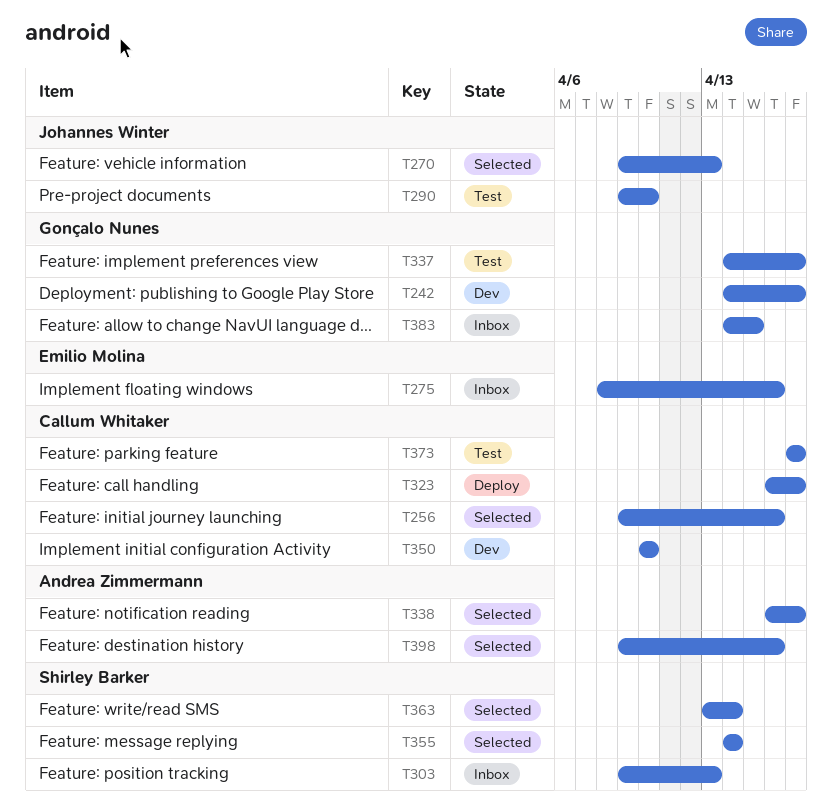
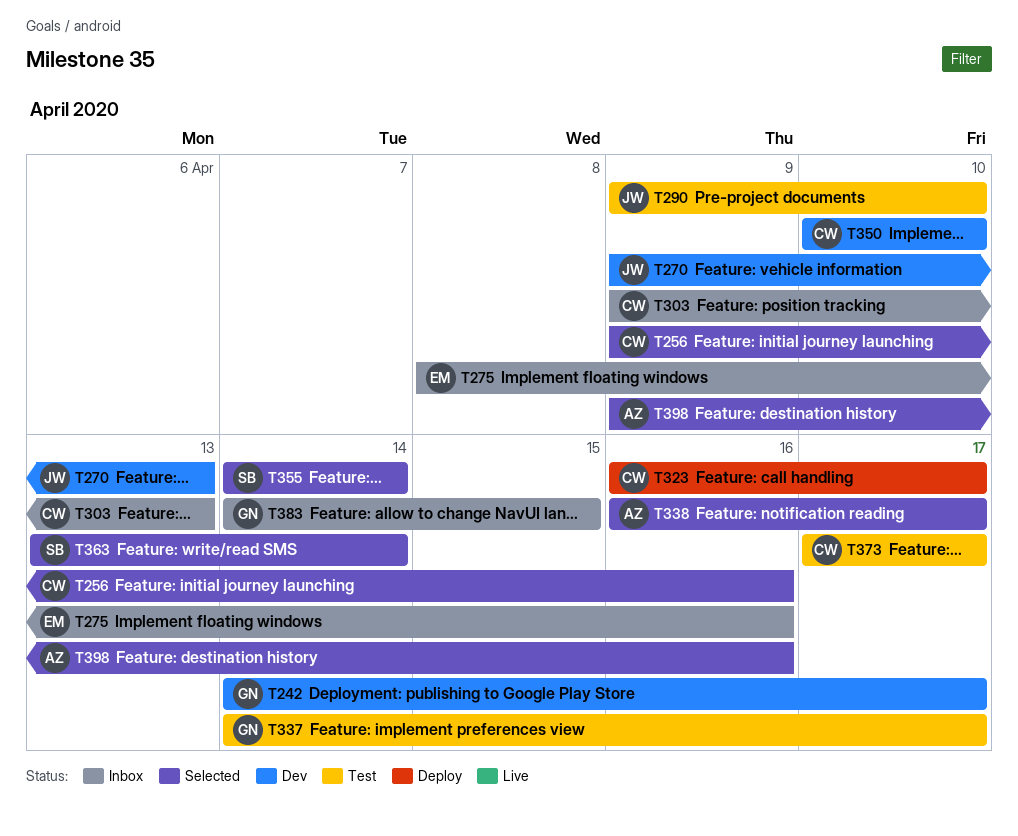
T270, status: Selected -> Dev
T303, owner: Shirley Barker -> Callum Whitaker

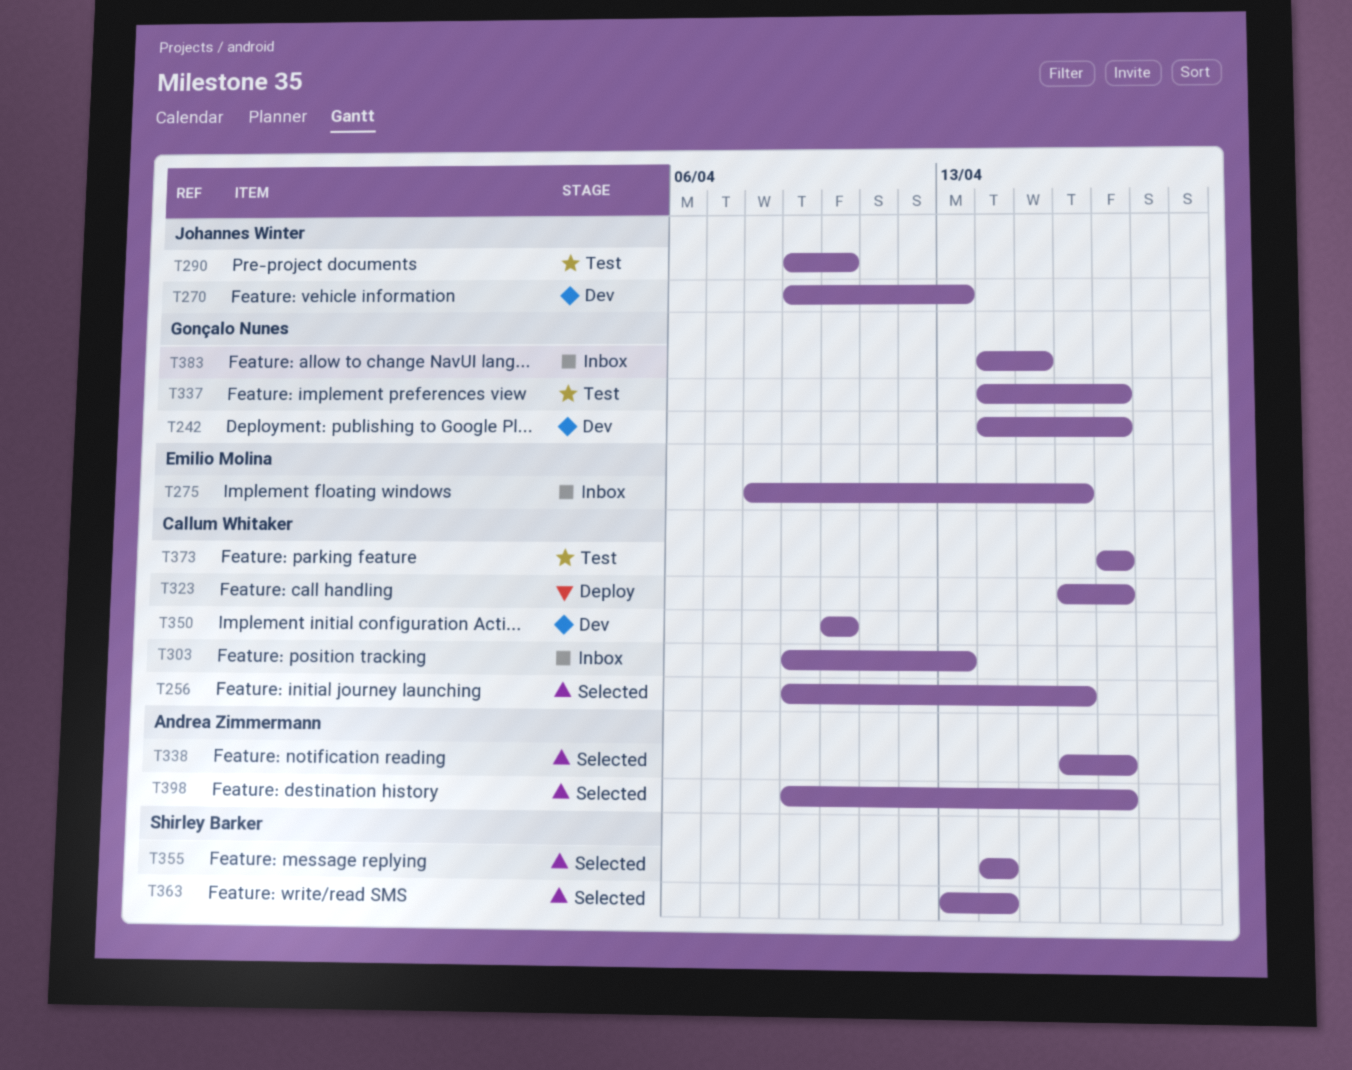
T398, due: Apr 16 -> Apr 17

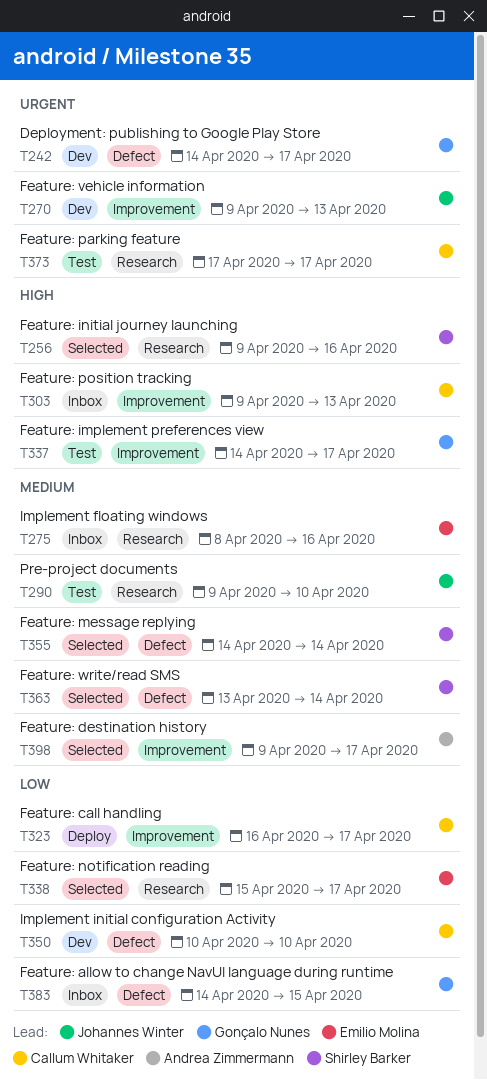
T256, owner: Callum Whitaker -> Shirley Barker
T338, owner: Andrea Zimmermann -> Emilio Molina
T338, start: Apr 16 -> Apr 15

